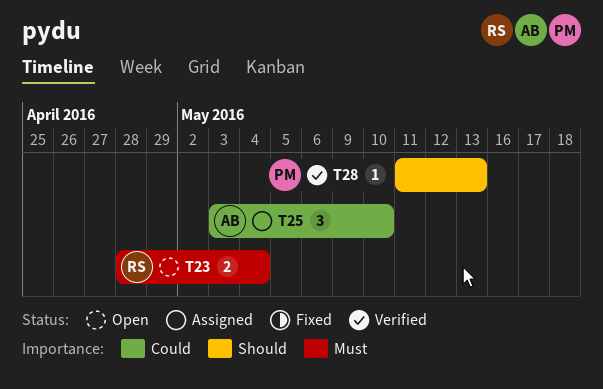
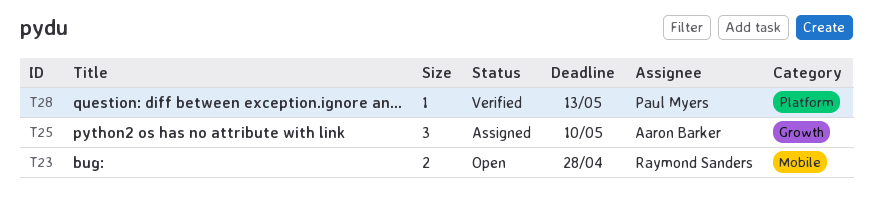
T23, due: May 4 -> Apr 28

